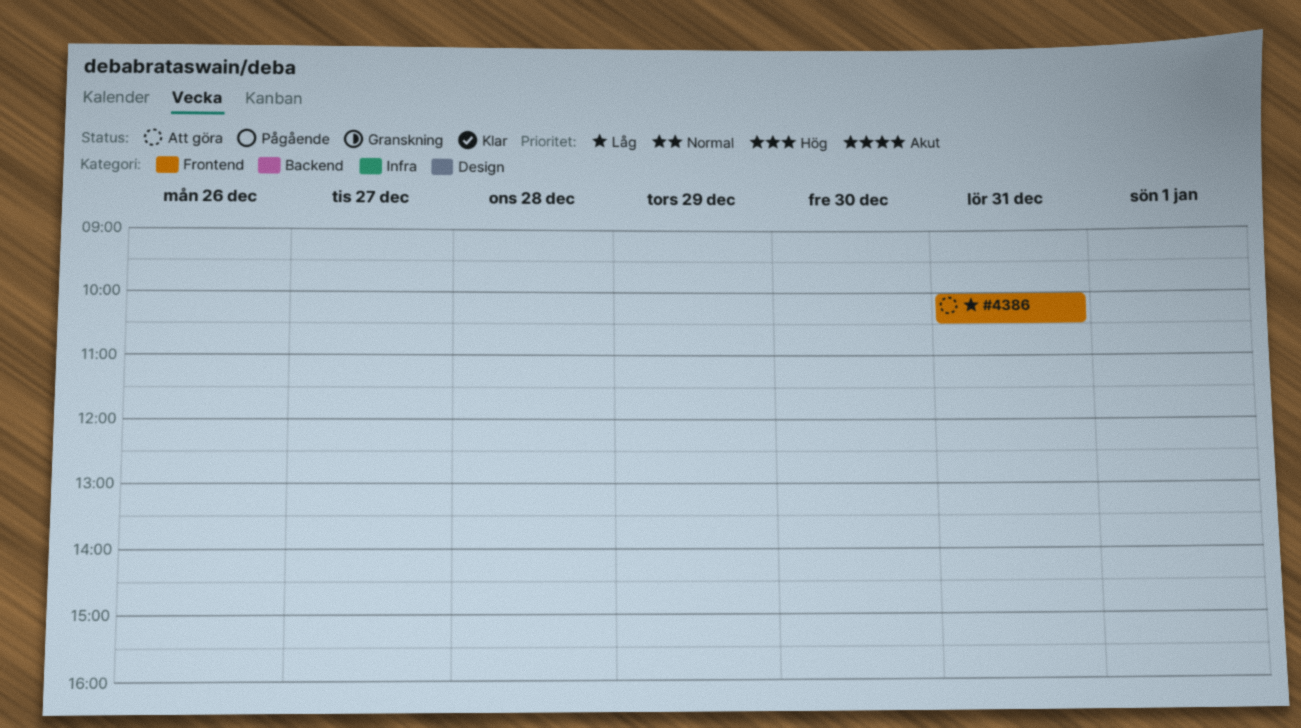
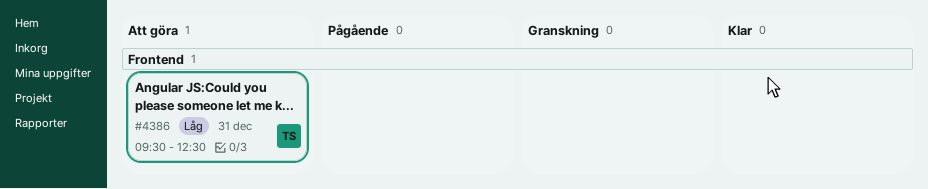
#4386, begins: 10:00 -> 09:30
#4386, ends: 10:30 -> 12:30

